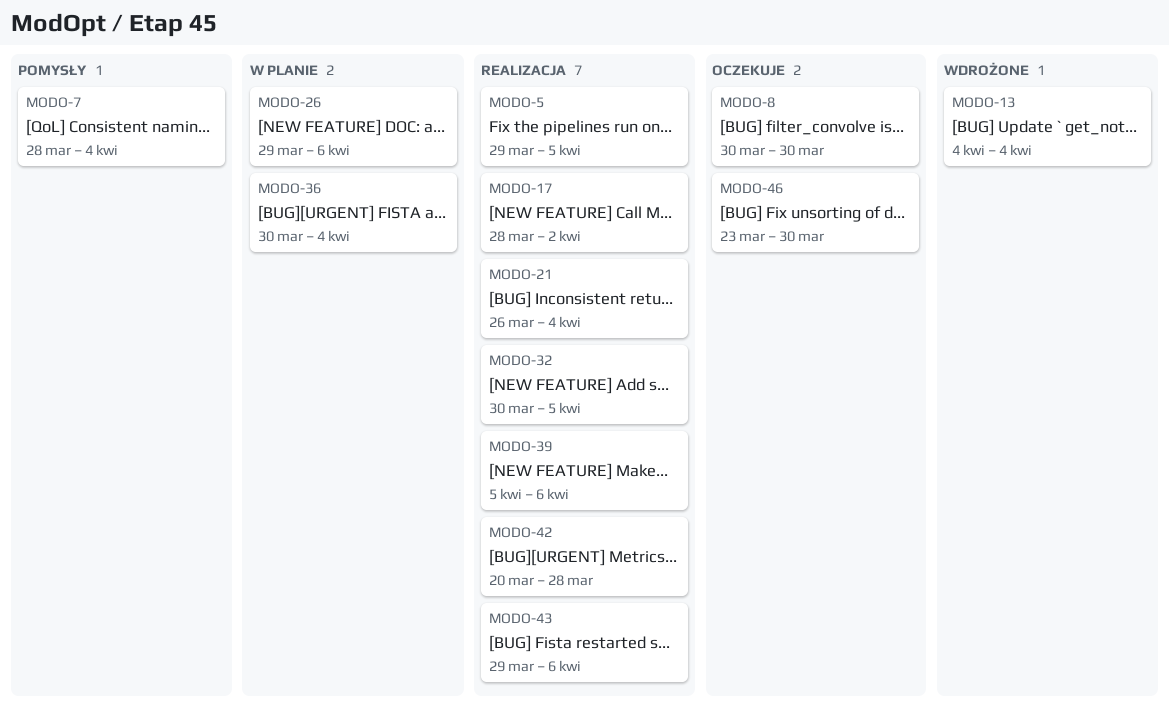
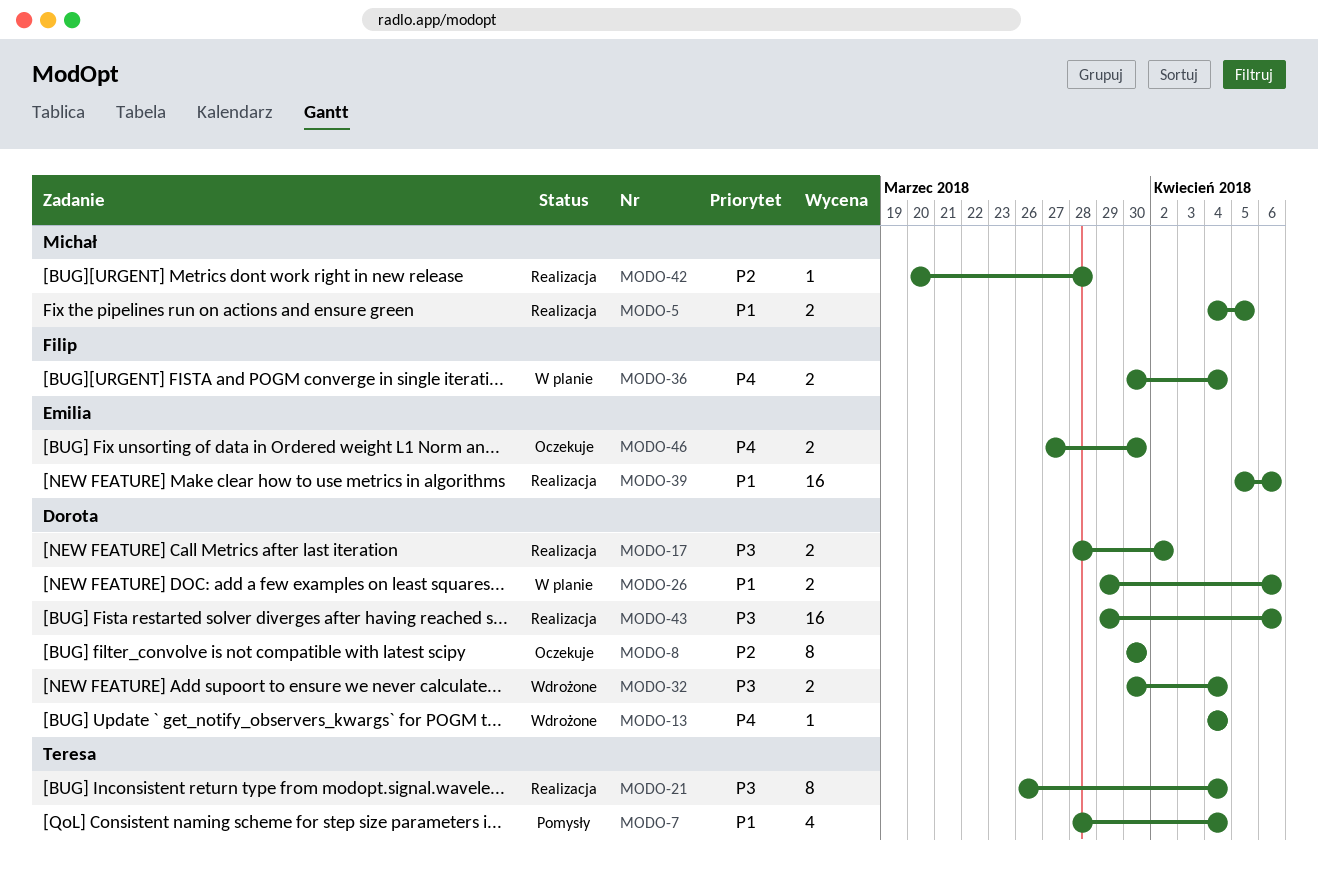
MODO-5, start: Mar 29 -> Apr 4
MODO-32, status: Realizacja -> Wdrożone
MODO-32, due: Apr 5 -> Apr 4
MODO-46, start: Mar 23 -> Mar 27

